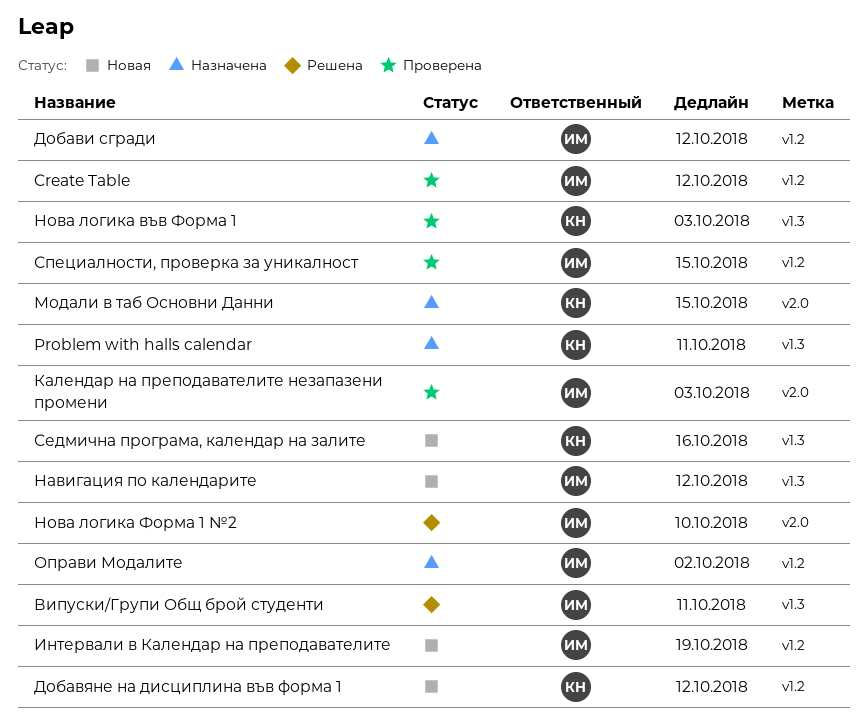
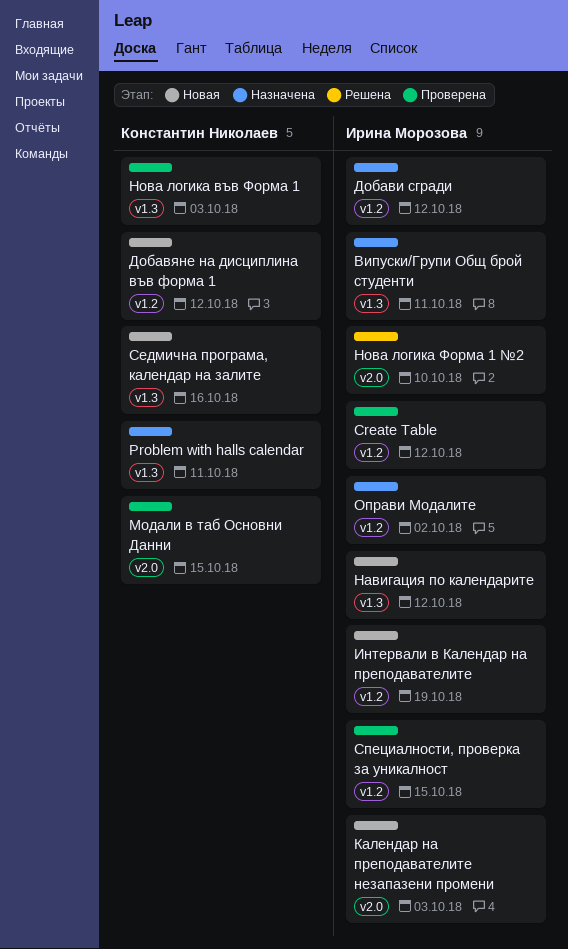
Випуски/Групи Общ брой студенти, status: Решена -> Назначена
Календар на преподавателите незапазени промени, status: Проверена -> Новая
Модали в таб Основни Данни, status: Назначена -> Проверена

